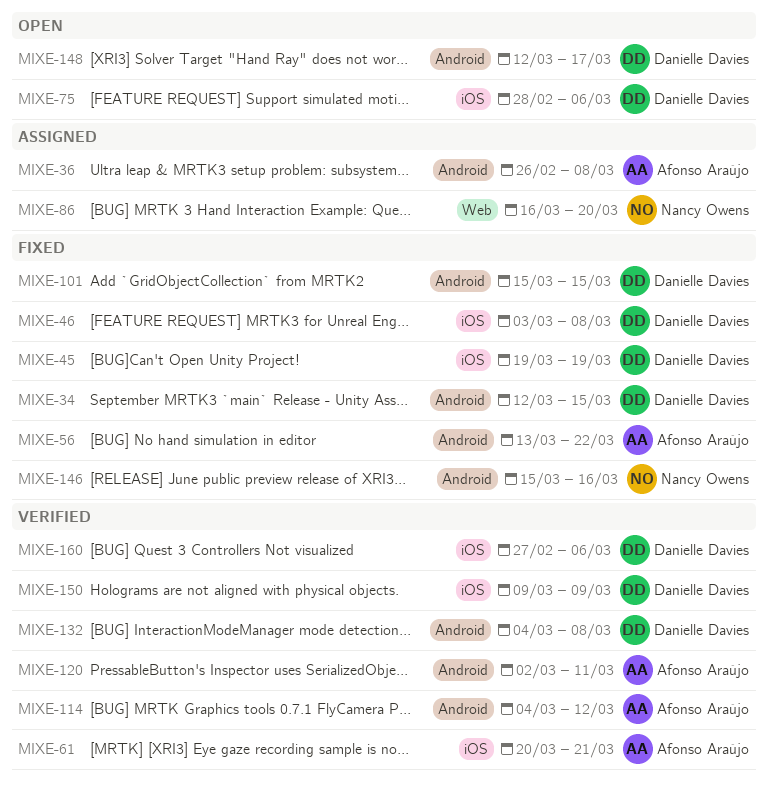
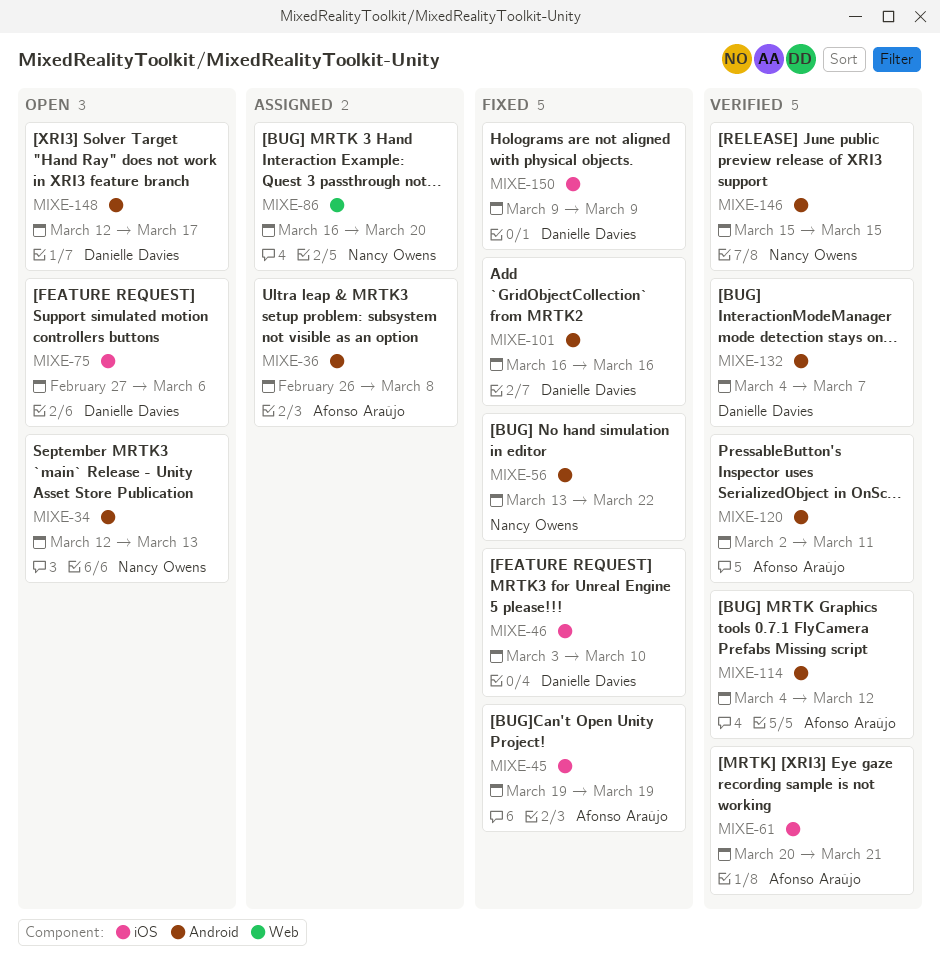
MIXE-34, status: Fixed -> Open
MIXE-34, owner: Danielle Davies -> Nancy Owens
MIXE-34, due: Mar 15 -> Mar 13
MIXE-45, owner: Danielle Davies -> Afonso Araújo
MIXE-46, due: Mar 8 -> Mar 10
MIXE-56, owner: Afonso Araújo -> Nancy Owens
MIXE-75, start: Feb 28 -> Feb 27
MIXE-101, start: Mar 15 -> Mar 16
MIXE-101, due: Mar 15 -> Mar 16
MIXE-132, due: Mar 8 -> Mar 7
MIXE-146, status: Fixed -> Verified
MIXE-146, due: Mar 16 -> Mar 15
MIXE-150, status: Verified -> Fixed
MIXE-160: present -> none

